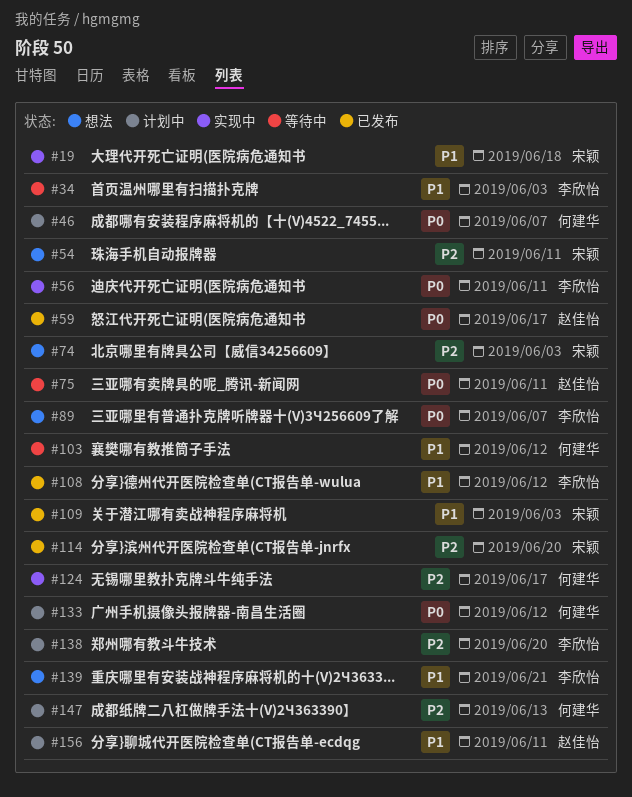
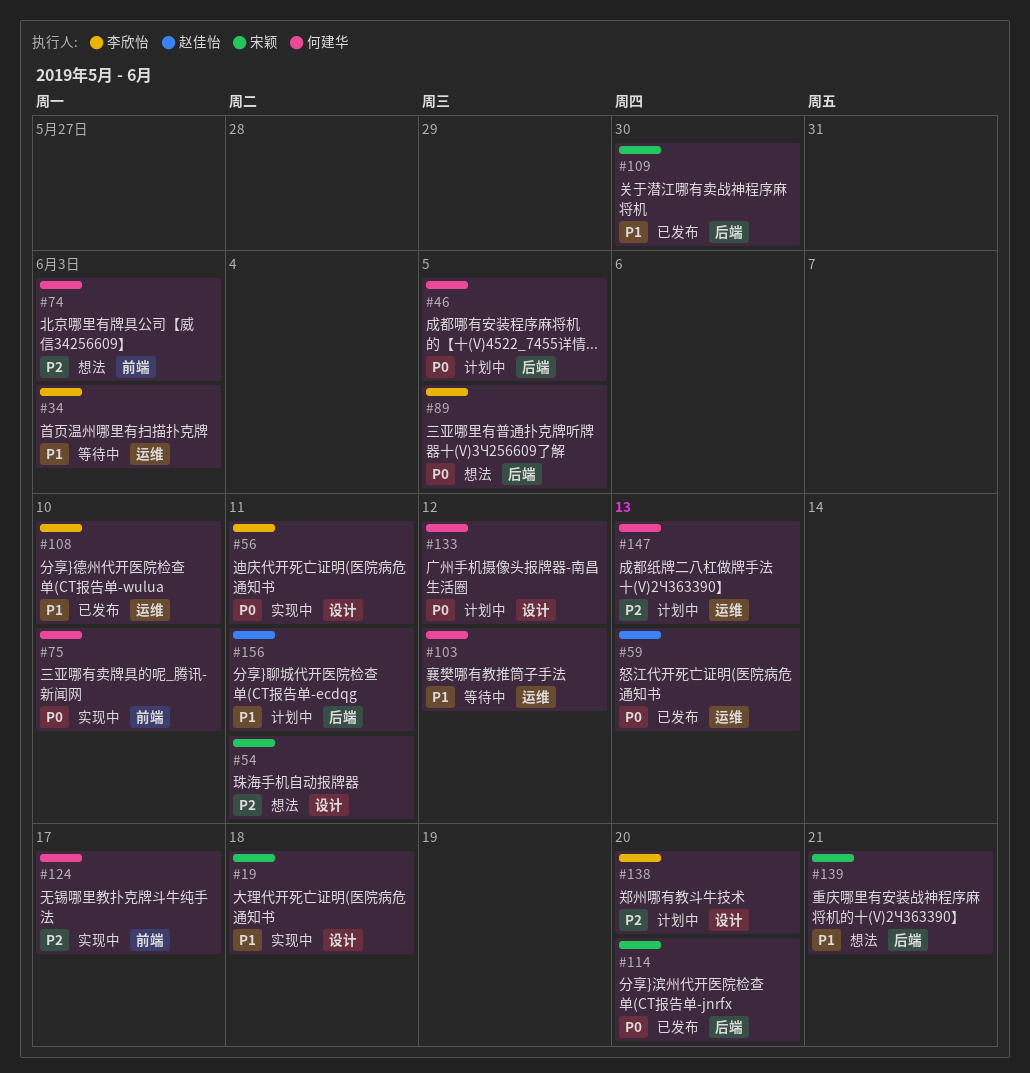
#46, due: Jun 7 -> Jun 5
#59, due: Jun 17 -> Jun 13
#74, owner: 宋颖 -> 何建华
#75, status: 等待中 -> 实现中
#75, owner: 赵佳怡 -> 何建华
#75, due: Jun 11 -> Jun 10
#89, due: Jun 7 -> Jun 5
#108, due: Jun 12 -> Jun 10
#109, due: Jun 3 -> May 30
#114, priority: P2 -> P0
#139, owner: 李欣怡 -> 宋颖

